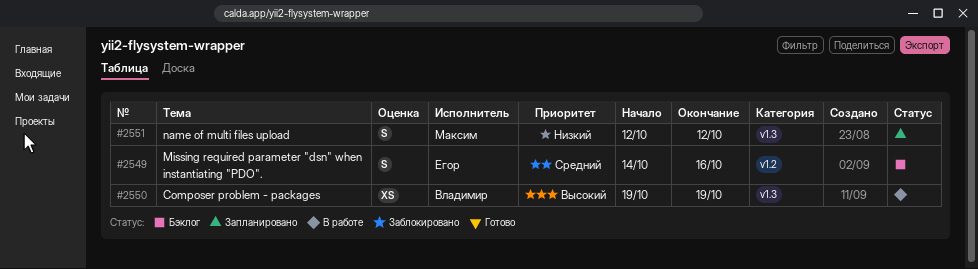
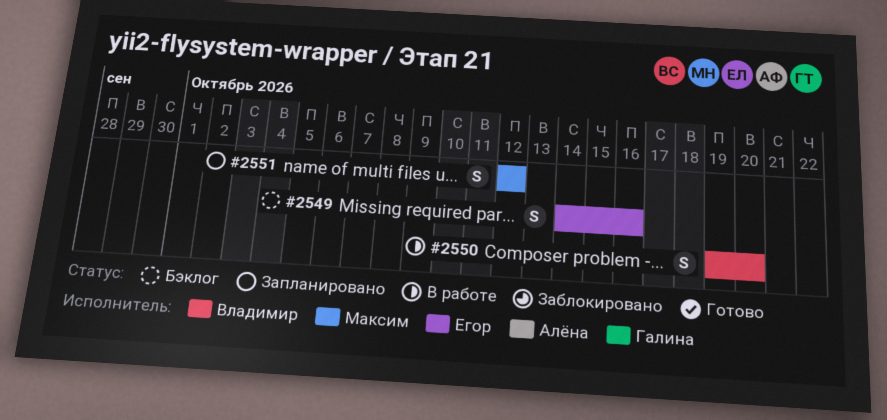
#2550, estimate: XS -> S
#2550, due: Oct 19 -> Oct 20

